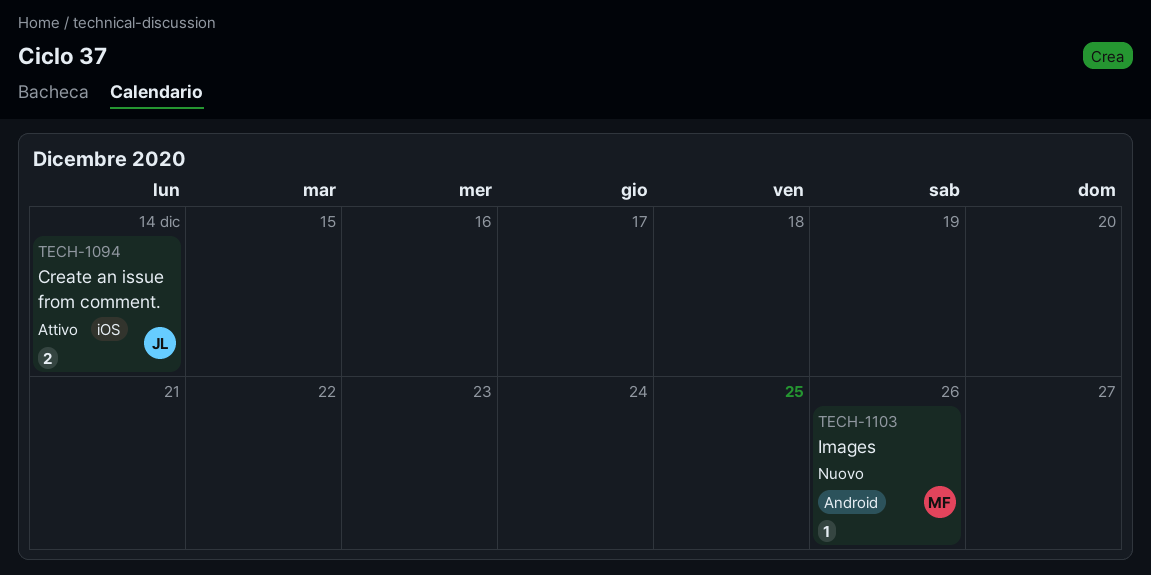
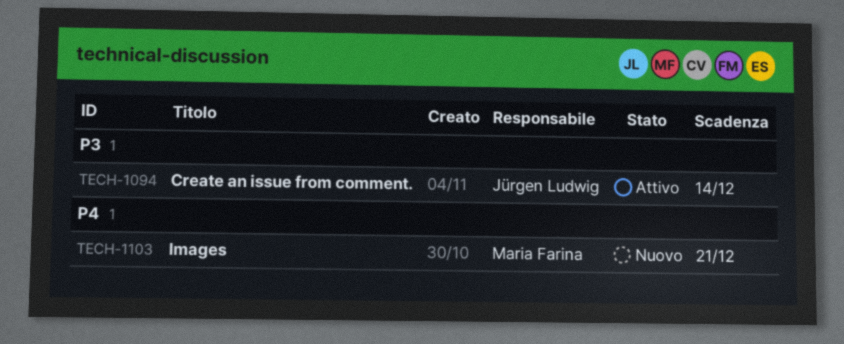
TECH-1103, due: Dec 26 -> Dec 21

